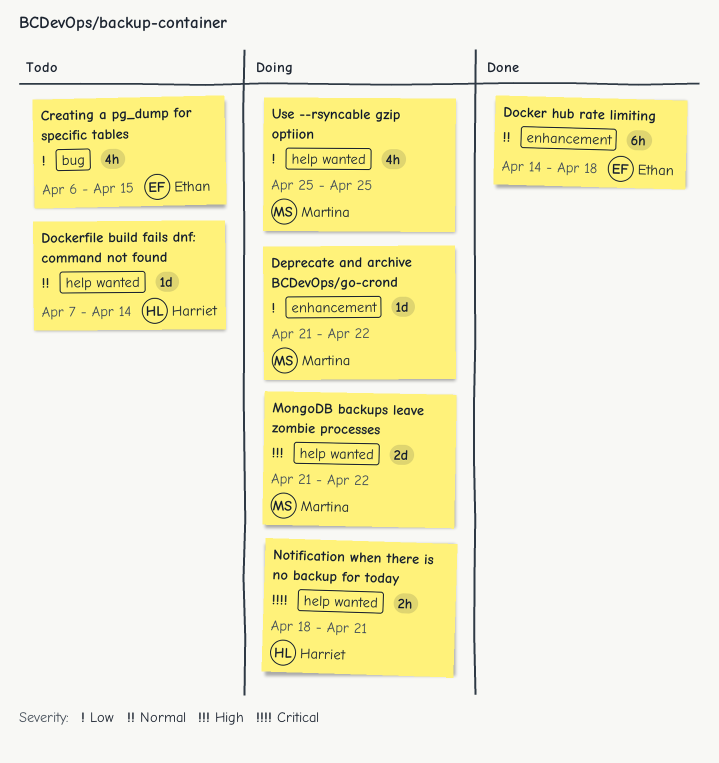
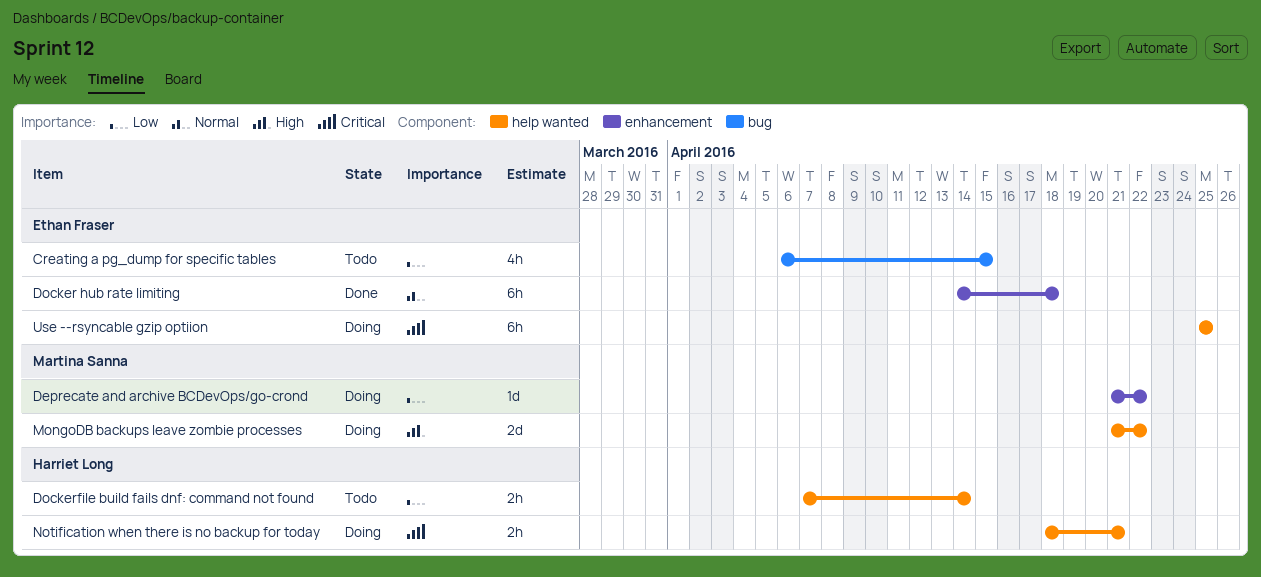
Dockerfile build fails dnf: command not found, priority: Normal -> Low
Dockerfile build fails dnf: command not found, estimate: 1d -> 2h
Use --rsyncable gzip optiion, owner: Martina Sanna -> Ethan Fraser
Use --rsyncable gzip optiion, priority: Low -> Critical
Use --rsyncable gzip optiion, estimate: 4h -> 6h

